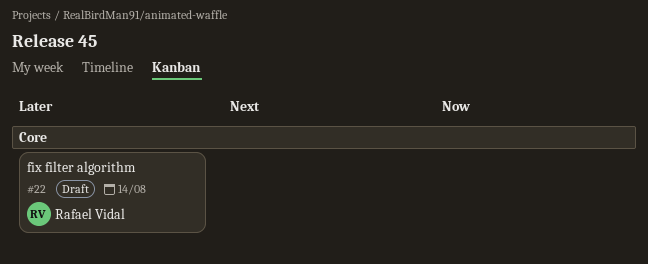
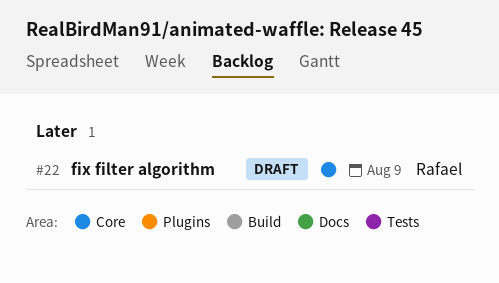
#22, due: Aug 14 -> Aug 9

